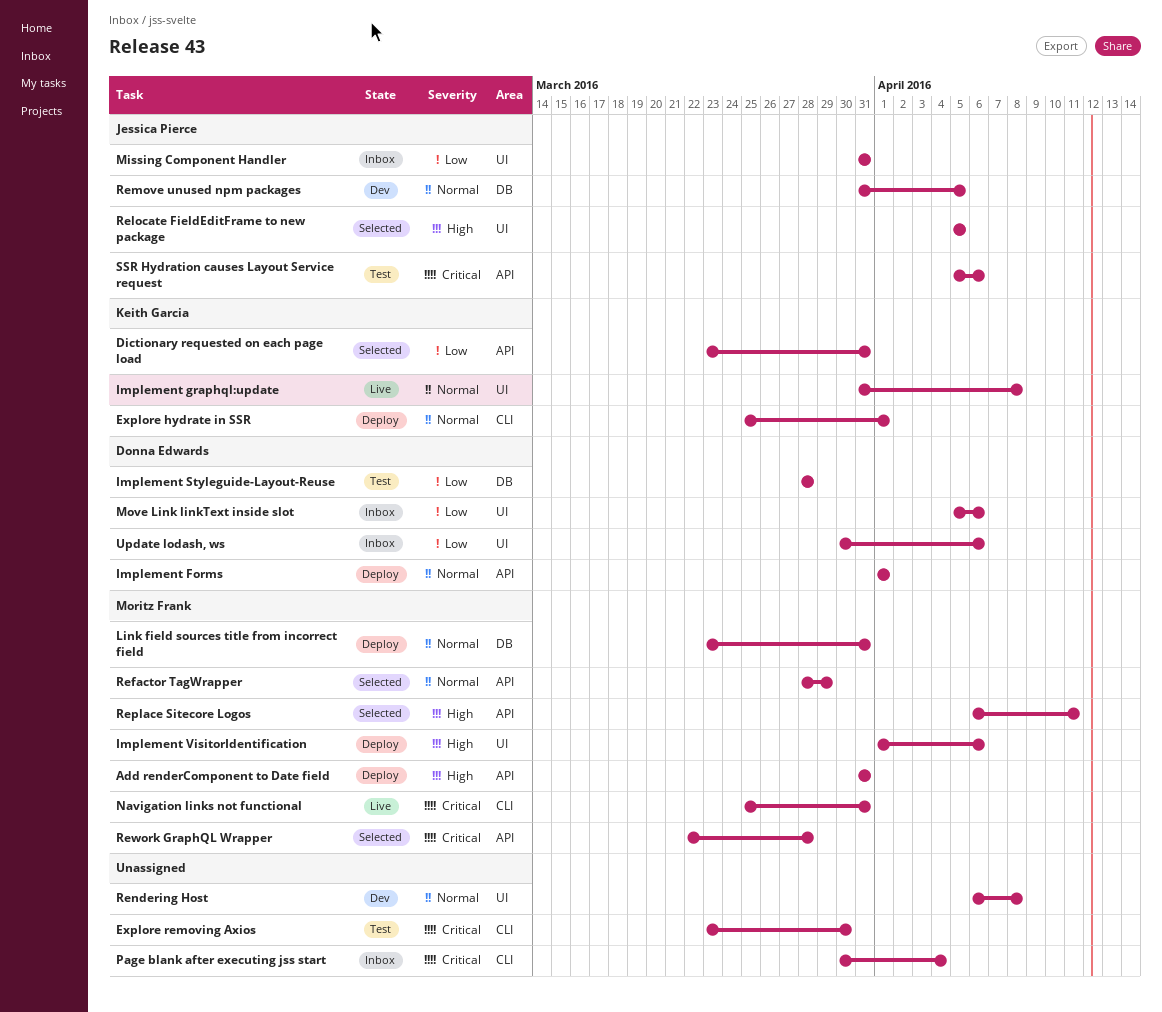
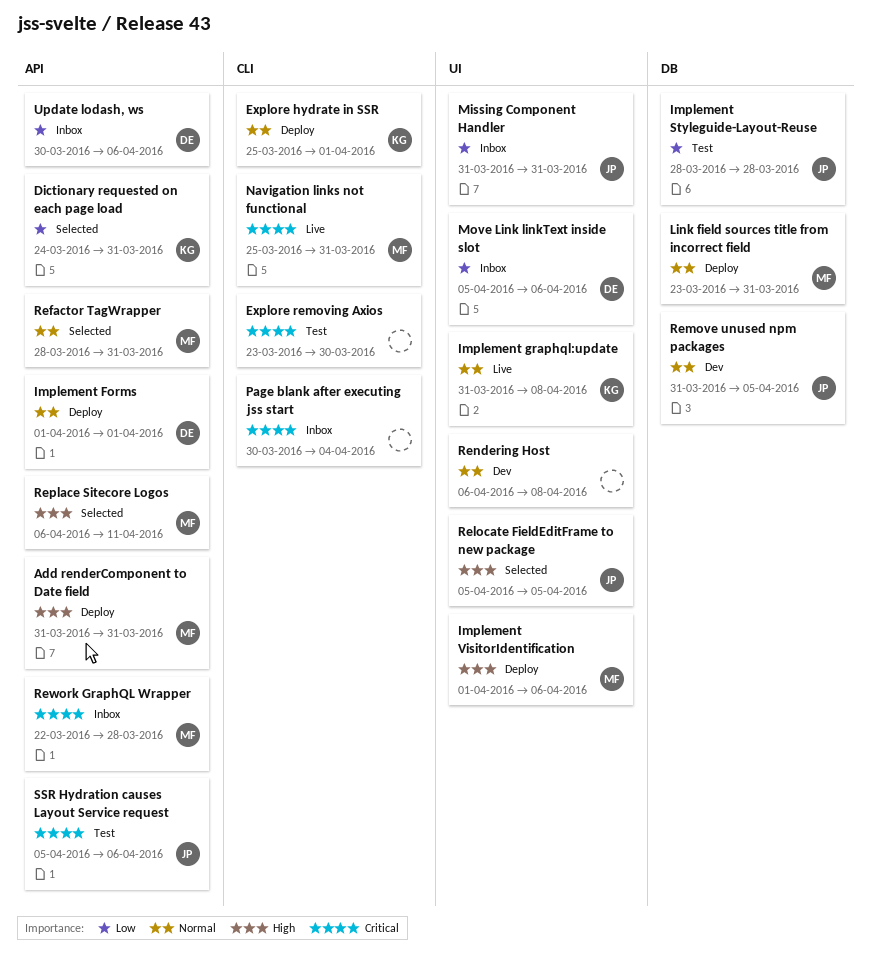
Dictionary requested on each page load, start: Mar 23 -> Mar 24
Implement Styleguide-Layout-Reuse, owner: Donna Edwards -> Jessica Pierce
Refactor TagWrapper, due: Mar 29 -> Mar 31
Rework GraphQL Wrapper, status: Selected -> Inbox
Update lodash, ws, label: UI -> API

